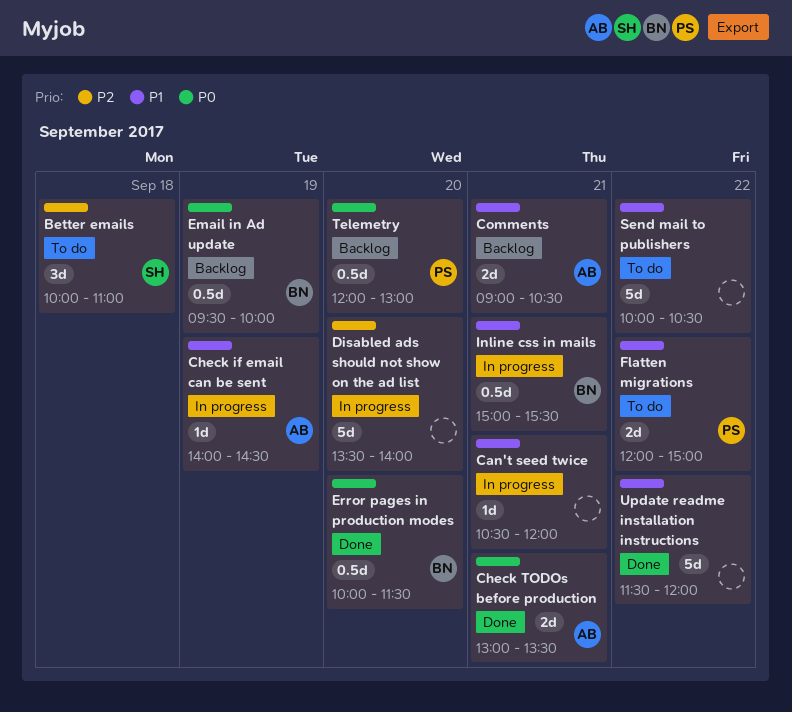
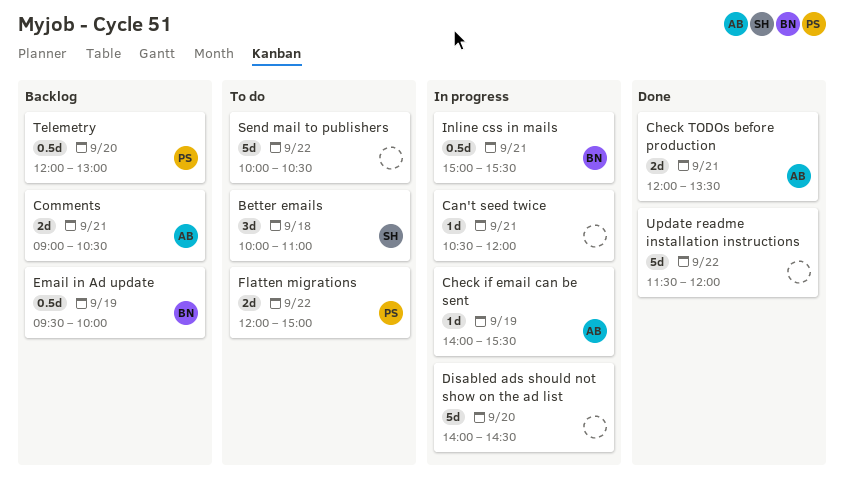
Check if email can be sent, ends: 14:30 -> 15:30
Check TODOs before production, begins: 13:00 -> 12:00
Disabled ads should not show on the ad list, begins: 13:30 -> 14:00
Disabled ads should not show on the ad list, ends: 14:00 -> 14:30
Error pages in production modes: present -> none

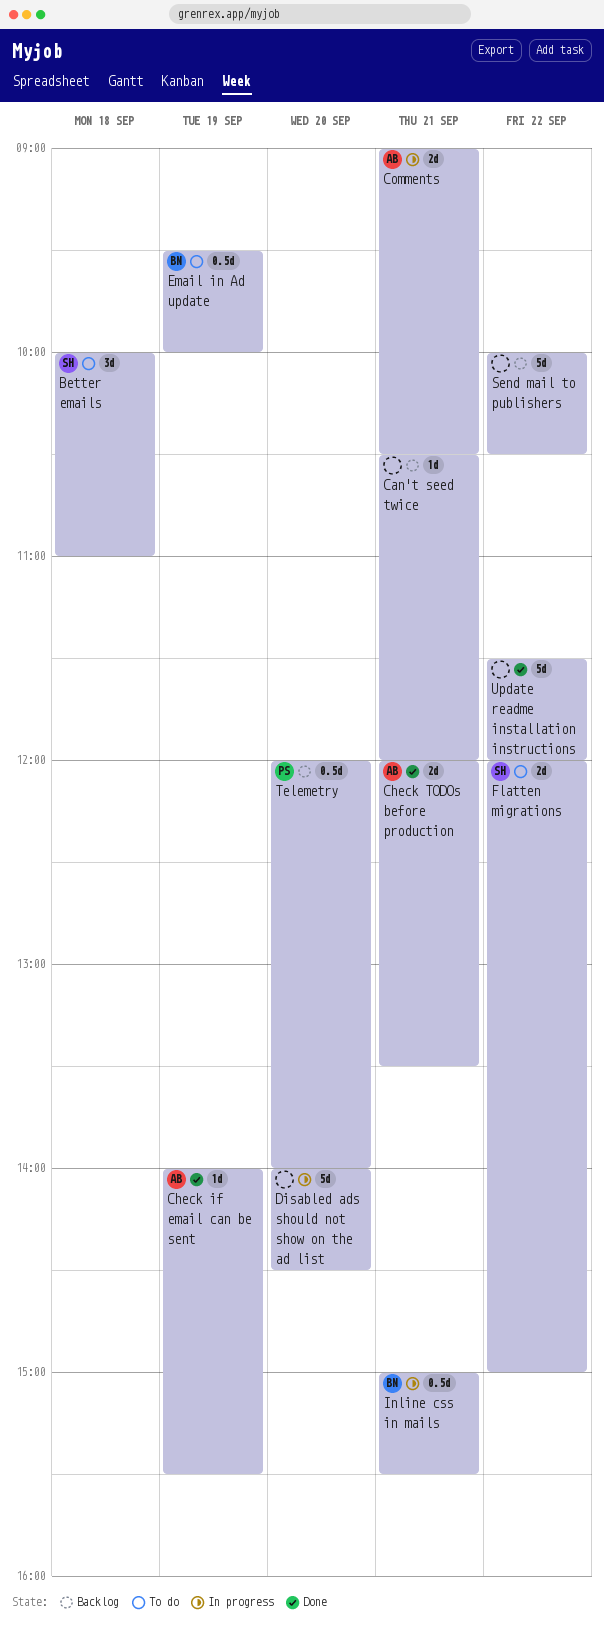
Can't seed twice, status: In progress -> Backlog
Check if email can be sent, status: In progress -> Done
Comments, status: Backlog -> In progress
Email in Ad update, status: Backlog -> To do
Flatten migrations, owner: PS -> SH
Send mail to publishers, status: To do -> Backlog
Telemetry, ends: 13:00 -> 14:00

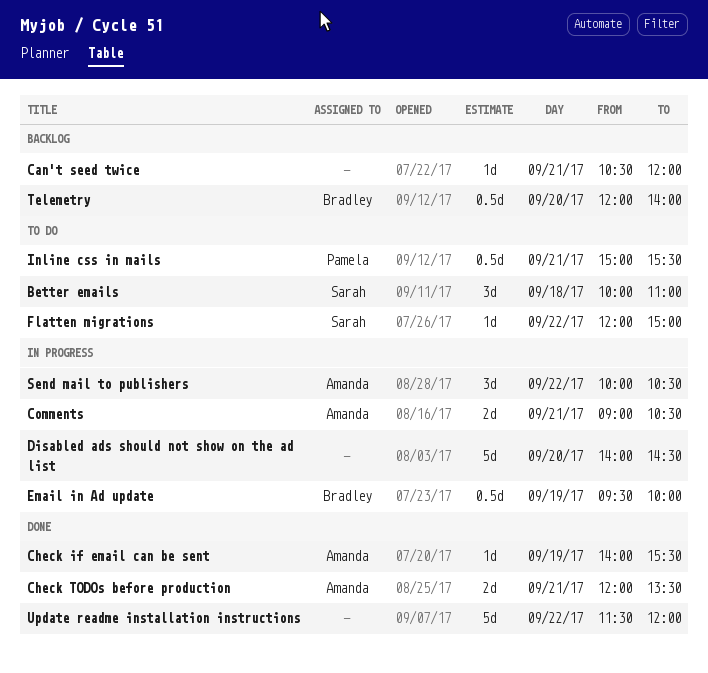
Email in Ad update, status: To do -> In progress
Flatten migrations, estimate: 2d -> 1d
Inline css in mails, status: In progress -> To do
Inline css in mails, owner: Bradley -> Pamela
Send mail to publishers, status: Backlog -> In progress
Send mail to publishers, owner: none -> Amanda
Send mail to publishers, estimate: 5d -> 3d
Telemetry, owner: Pamela -> Bradley

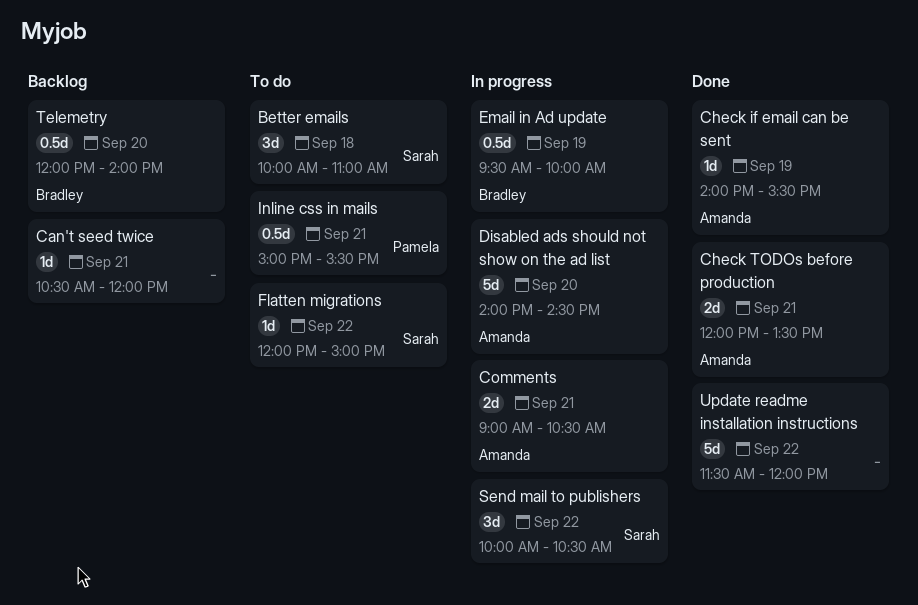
Disabled ads should not show on the ad list, owner: none -> Amanda
Send mail to publishers, owner: Amanda -> Sarah

